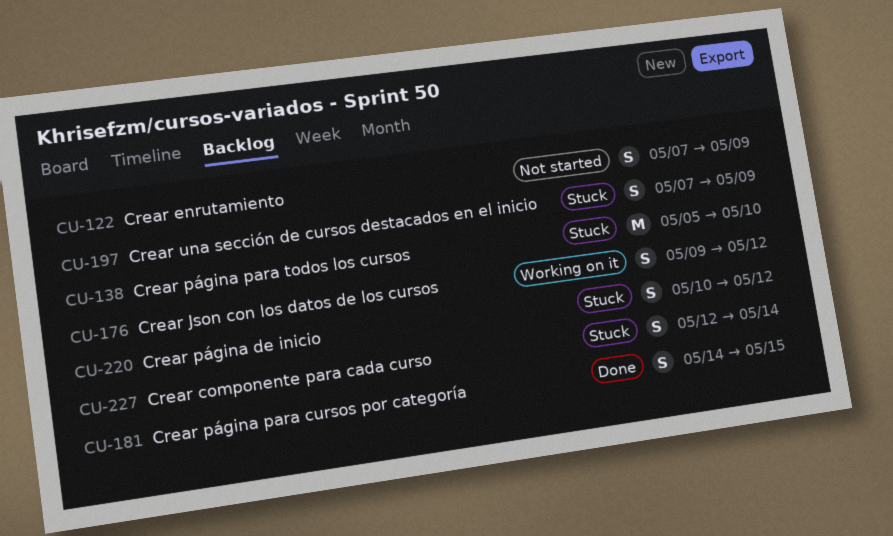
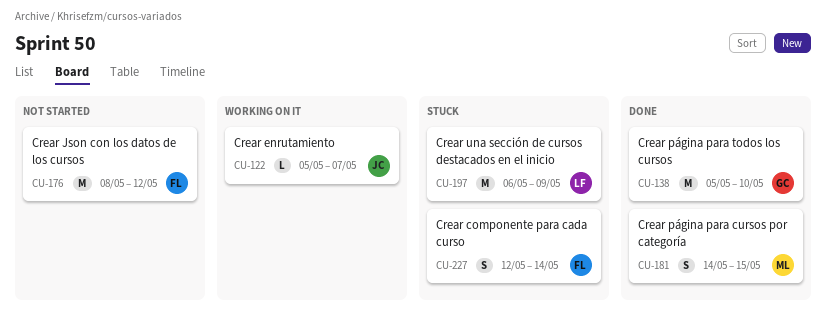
CU-122, status: Not started -> Working on it
CU-122, estimate: S -> L
CU-122, start: May 7 -> May 5
CU-122, due: May 9 -> May 7
CU-138, status: Stuck -> Done
CU-176, status: Working on it -> Not started
CU-176, estimate: S -> M
CU-176, start: May 9 -> May 8
CU-197, estimate: S -> M
CU-197, start: May 7 -> May 6
CU-220: present -> none

